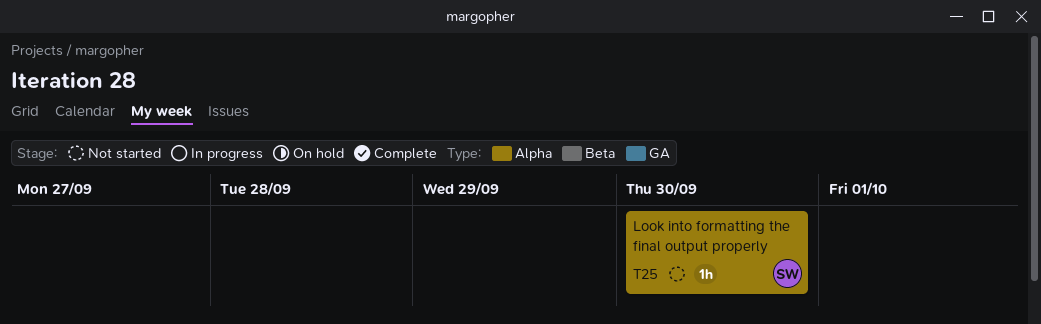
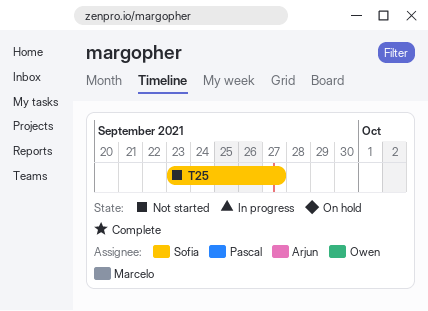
T25, due: Sep 30 -> Sep 27

